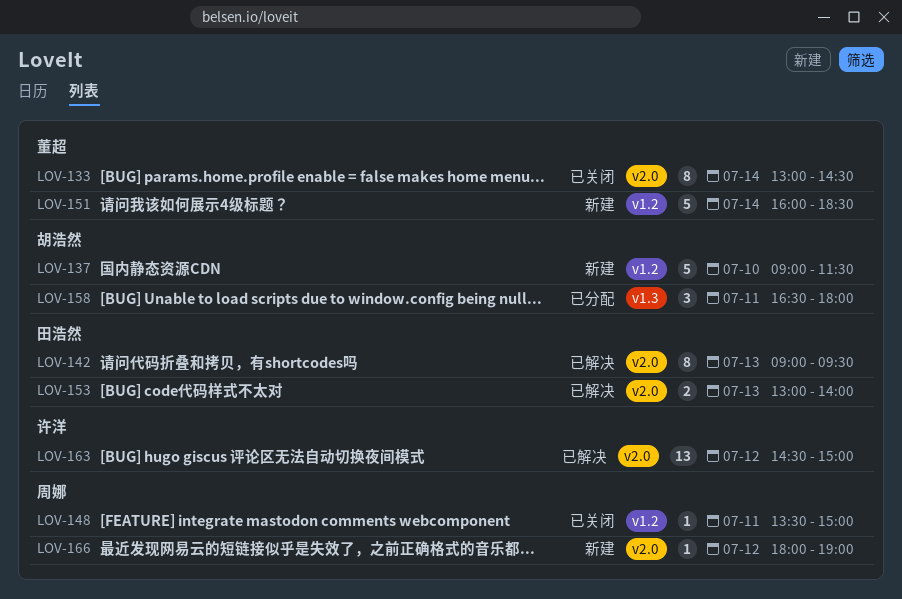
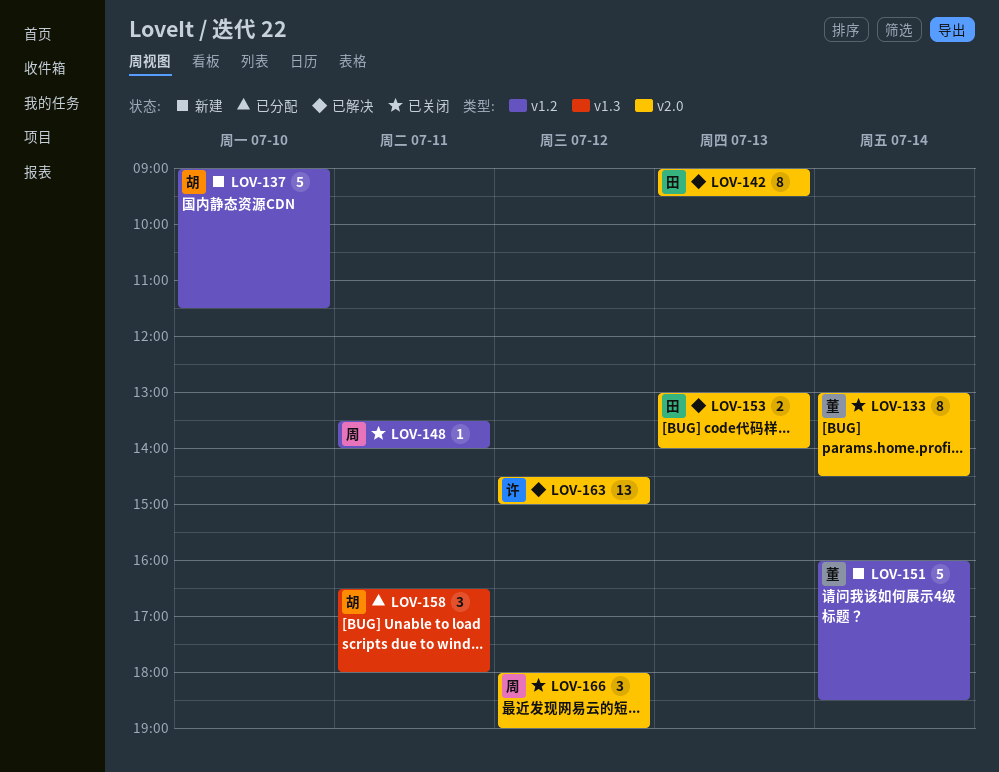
LOV-148, ends: 15:00 -> 14:00
LOV-166, status: 新建 -> 已关闭
LOV-166, estimate: 1 -> 3

